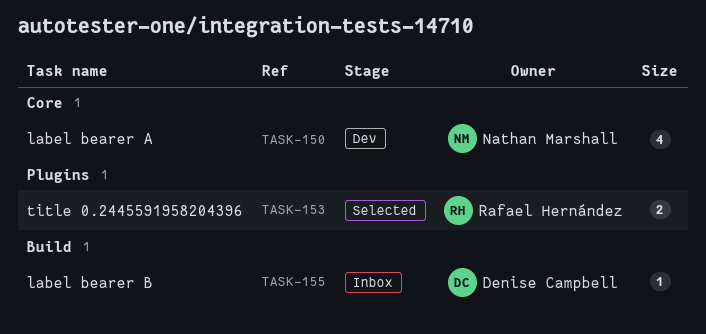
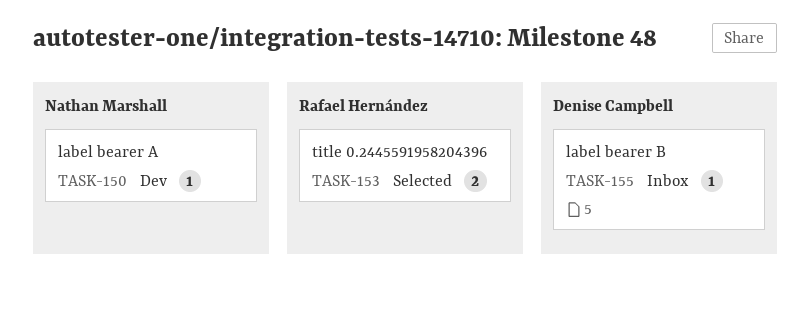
TASK-150, estimate: 4 -> 1

